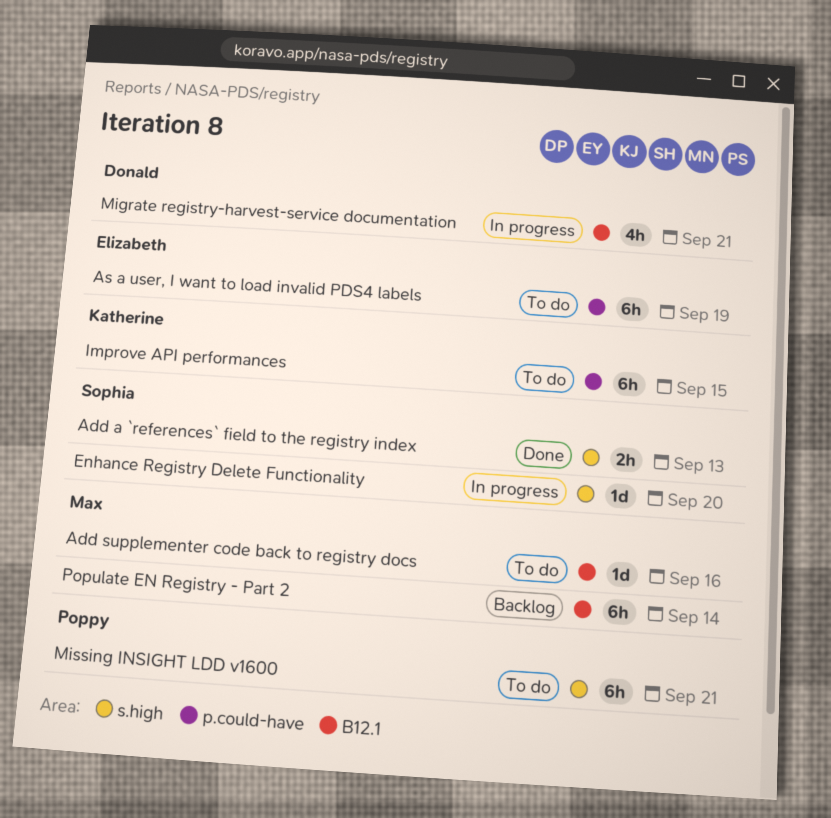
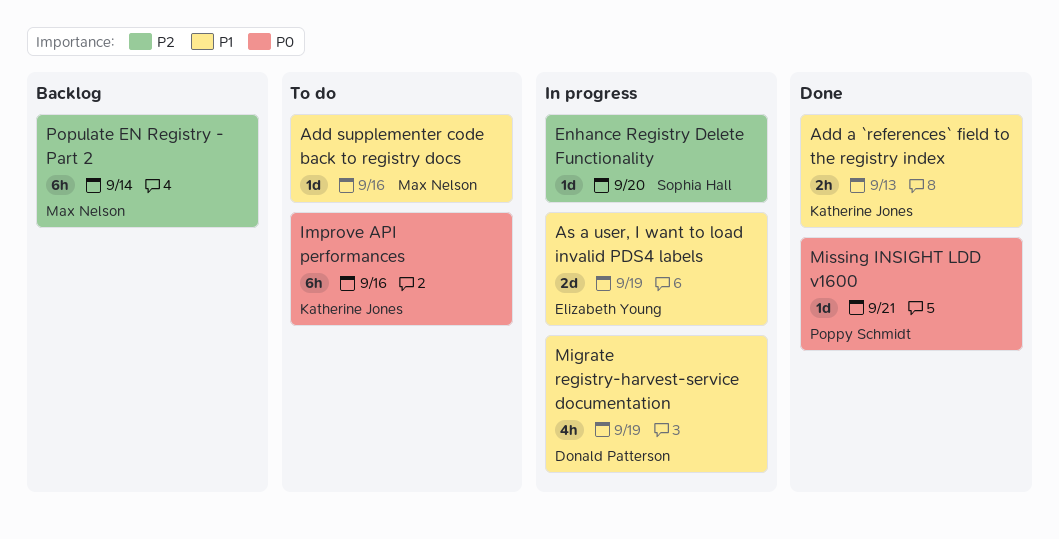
Add a `references` field to the registry index, owner: Sophia Hall -> Katherine Jones
As a user, I want to load invalid PDS4 labels, status: To do -> In progress
As a user, I want to load invalid PDS4 labels, estimate: 6h -> 2d
Improve API performances, due: Sep 15 -> Sep 16
Migrate registry-harvest-service documentation, due: Sep 21 -> Sep 19
Missing INSIGHT LDD v1600, status: To do -> Done
Missing INSIGHT LDD v1600, estimate: 6h -> 1d

